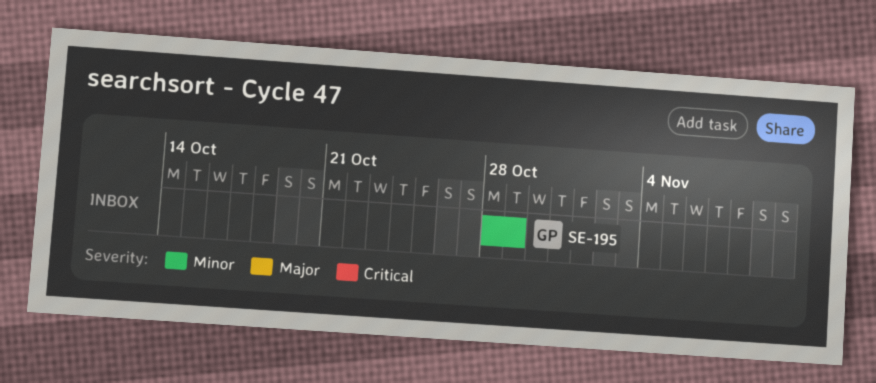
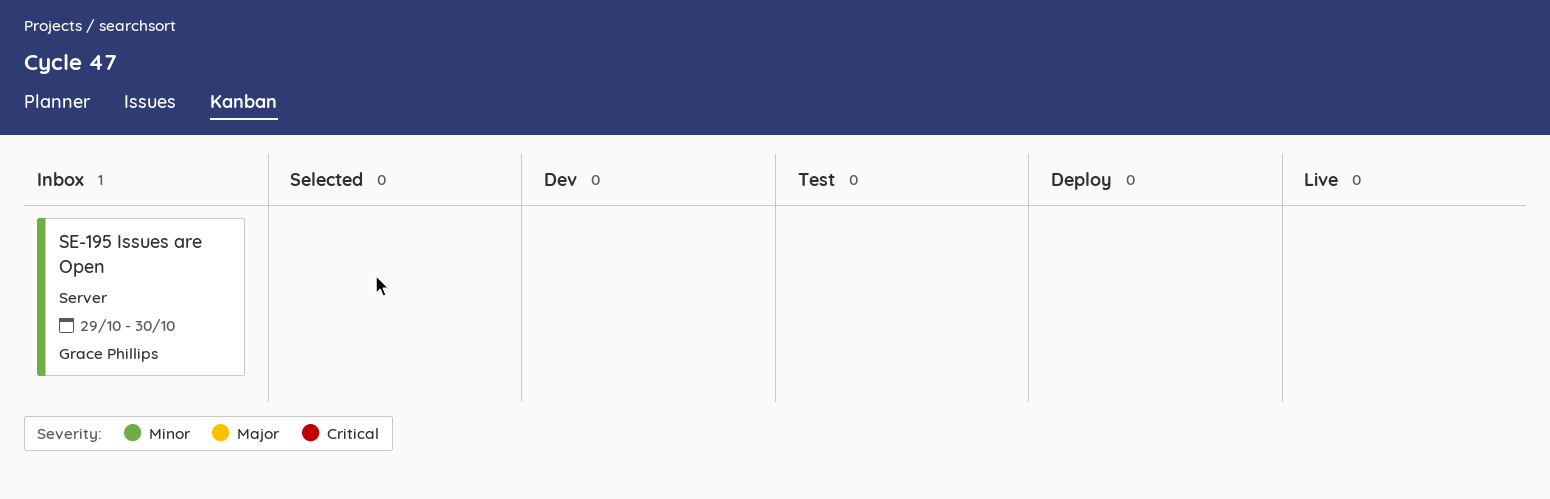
SE-195, start: Oct 28 -> Oct 29
SE-195, due: Oct 29 -> Oct 30

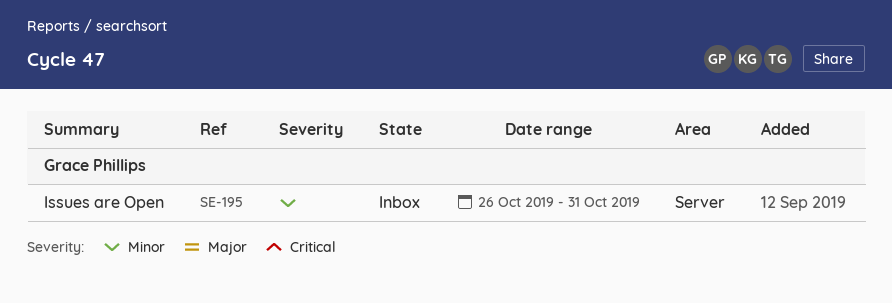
SE-195, start: Oct 29 -> Oct 26
SE-195, due: Oct 30 -> Oct 31

